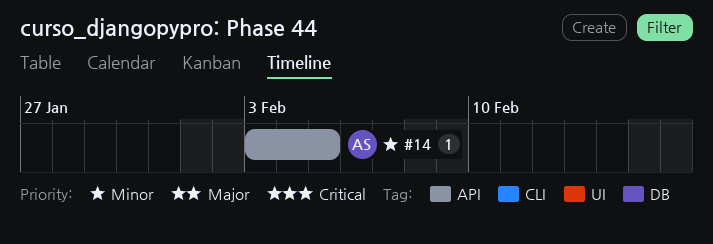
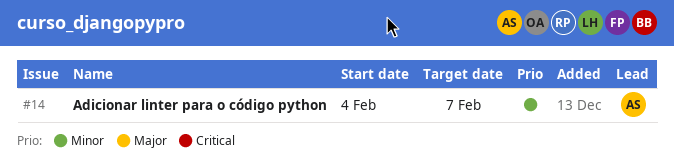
#14, start: Feb 3 -> Feb 4
#14, due: Feb 5 -> Feb 7

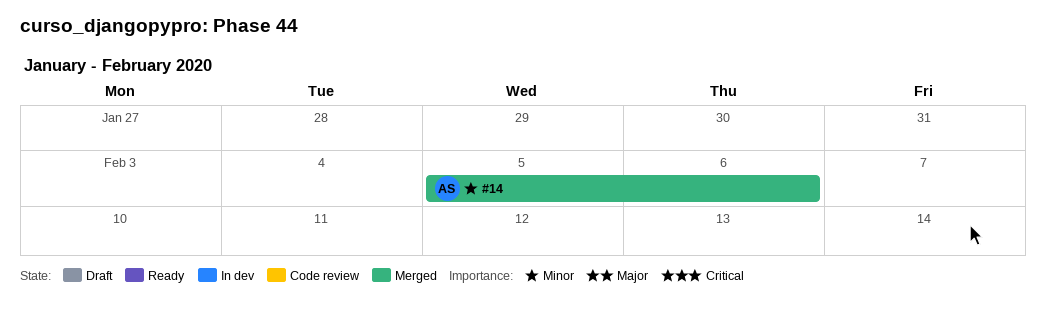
#14, start: Feb 4 -> Feb 5
#14, due: Feb 7 -> Feb 6

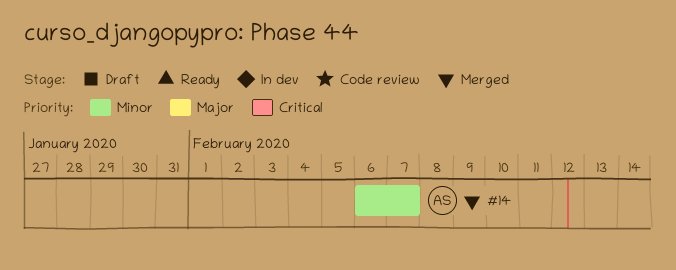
#14, start: Feb 5 -> Feb 6
#14, due: Feb 6 -> Feb 7

